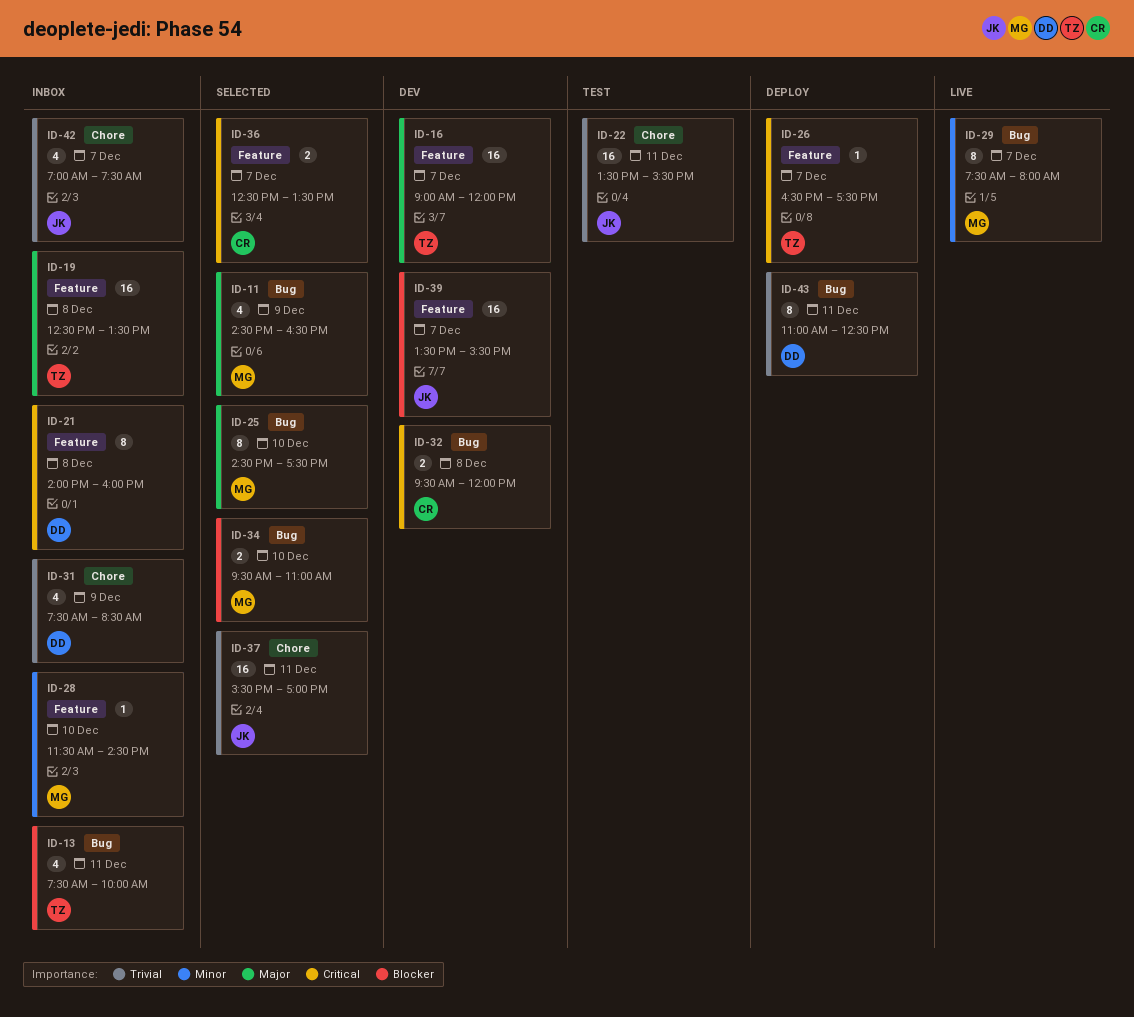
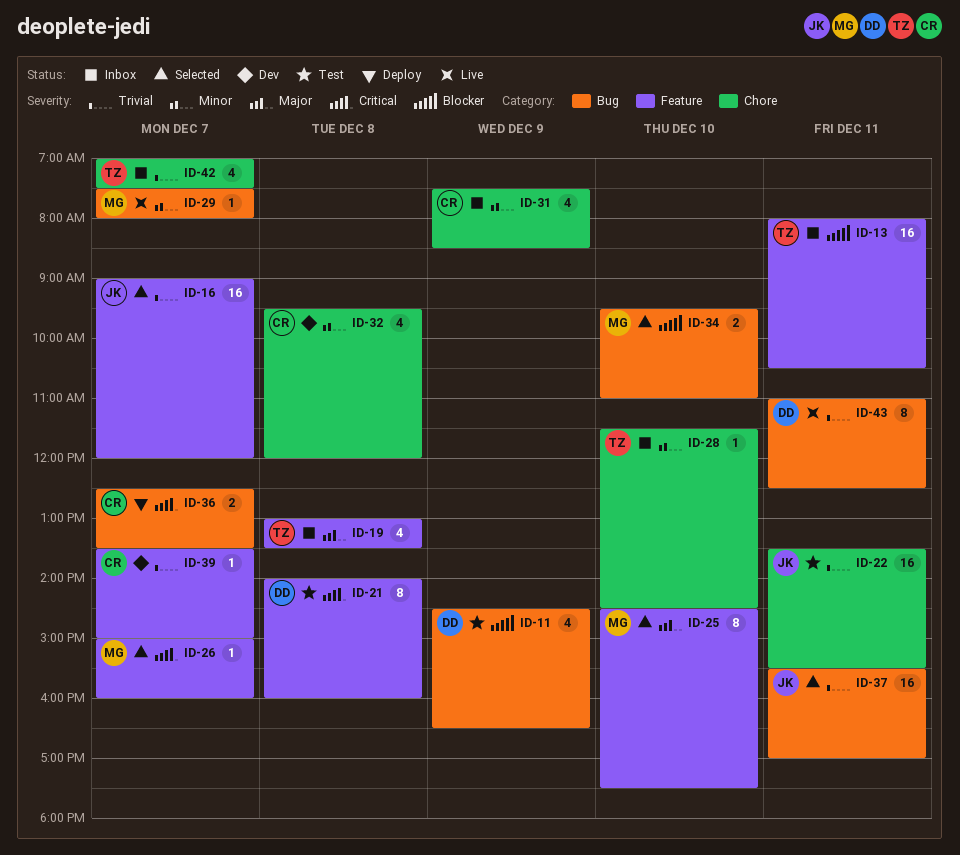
ID-11, status: Selected -> Test
ID-11, owner: MG -> DD
ID-11, priority: Major -> Blocker
ID-13, label: Bug -> Feature
ID-13, estimate: 4 -> 16
ID-13, begins: 07:30 -> 08:00
ID-13, ends: 10:00 -> 10:30
ID-16, status: Dev -> Selected
ID-16, owner: TZ -> JK
ID-16, priority: Major -> Trivial
ID-19, estimate: 16 -> 4
ID-19, begins: 12:30 -> 13:00
ID-21, status: Inbox -> Test
ID-25, label: Bug -> Feature
ID-26, status: Deploy -> Selected
ID-26, owner: TZ -> MG
ID-26, begins: 16:30 -> 15:00
ID-26, ends: 17:30 -> 16:00
ID-28, owner: MG -> TZ
ID-28, label: Feature -> Chore
ID-29, estimate: 8 -> 1
ID-31, owner: DD -> CR
ID-31, priority: Trivial -> Minor
ID-32, priority: Critical -> Minor
ID-32, label: Bug -> Chore
ID-32, estimate: 2 -> 4
ID-36, status: Selected -> Deploy
ID-36, label: Feature -> Bug
ID-37, label: Chore -> Bug
ID-39, owner: JK -> CR
ID-39, priority: Blocker -> Trivial
ID-39, estimate: 16 -> 1
ID-39, ends: 15:30 -> 15:00
ID-42, owner: JK -> TZ
ID-43, status: Deploy -> Live

